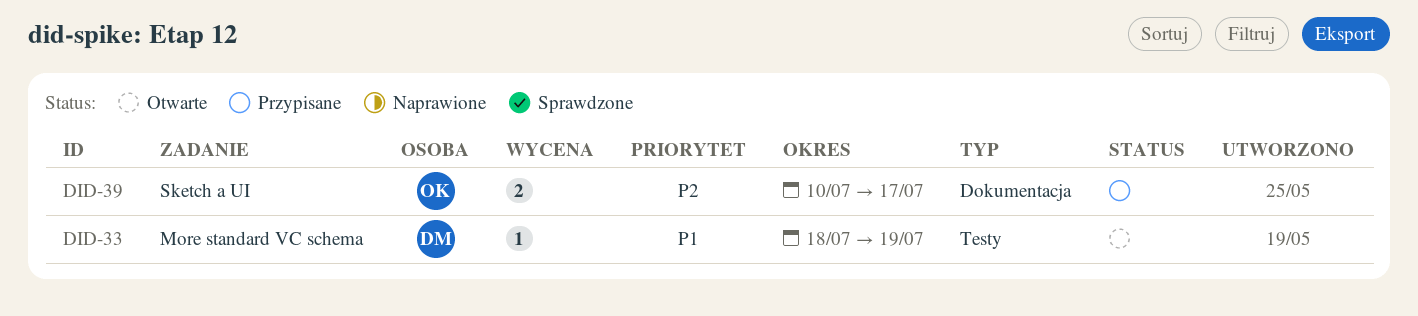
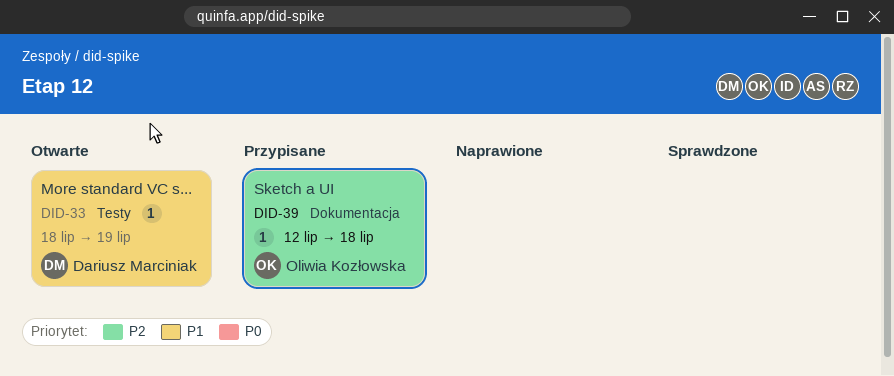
DID-39, estimate: 2 -> 1
DID-39, start: Jul 10 -> Jul 12
DID-39, due: Jul 17 -> Jul 18

